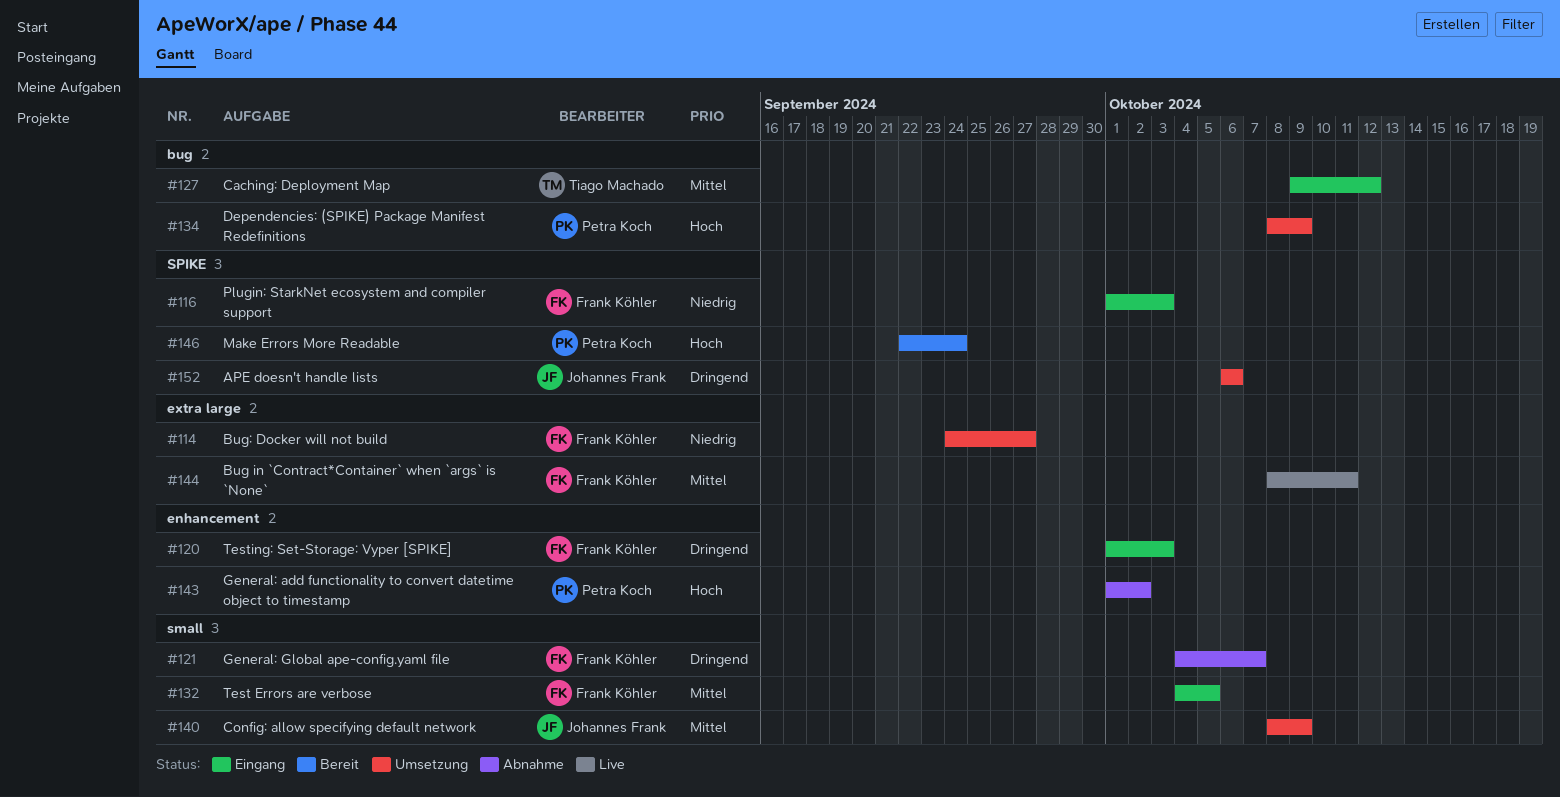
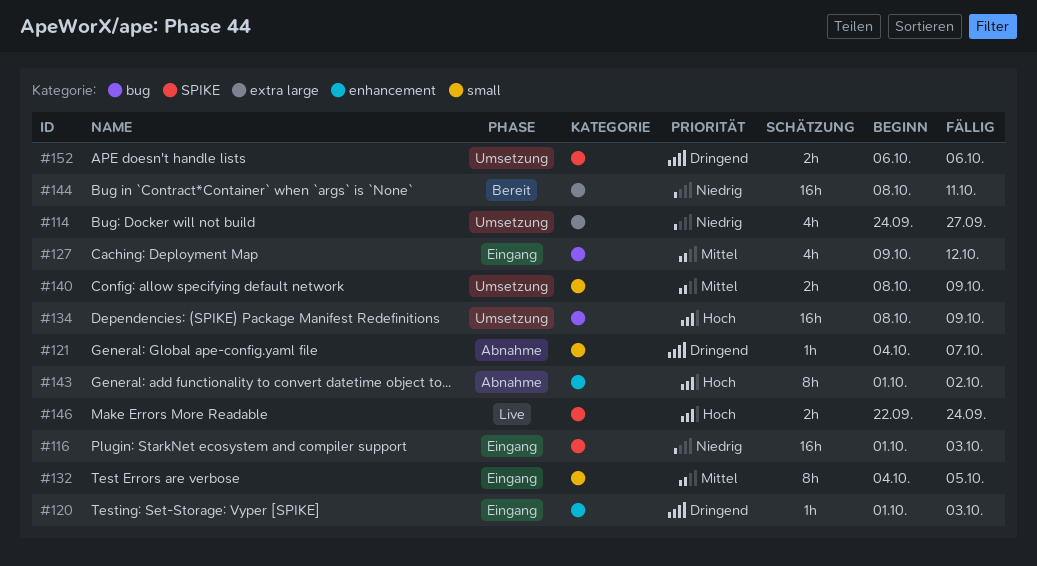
#144, status: Live -> Bereit
#144, priority: Mittel -> Niedrig
#146, status: Bereit -> Live

